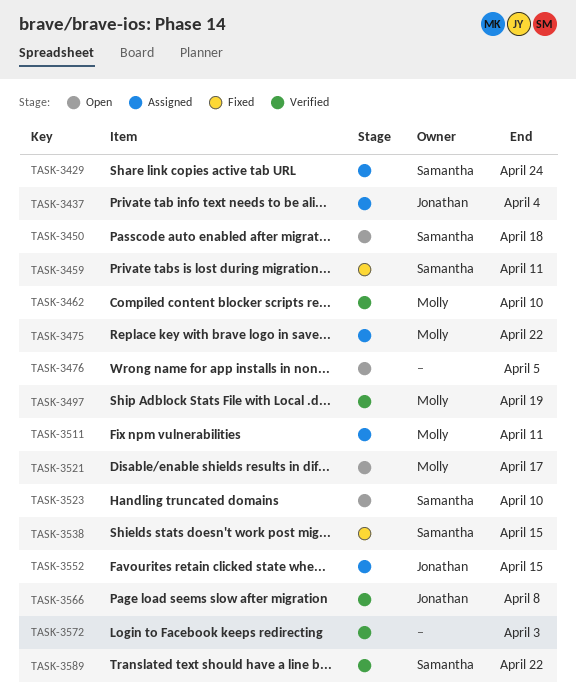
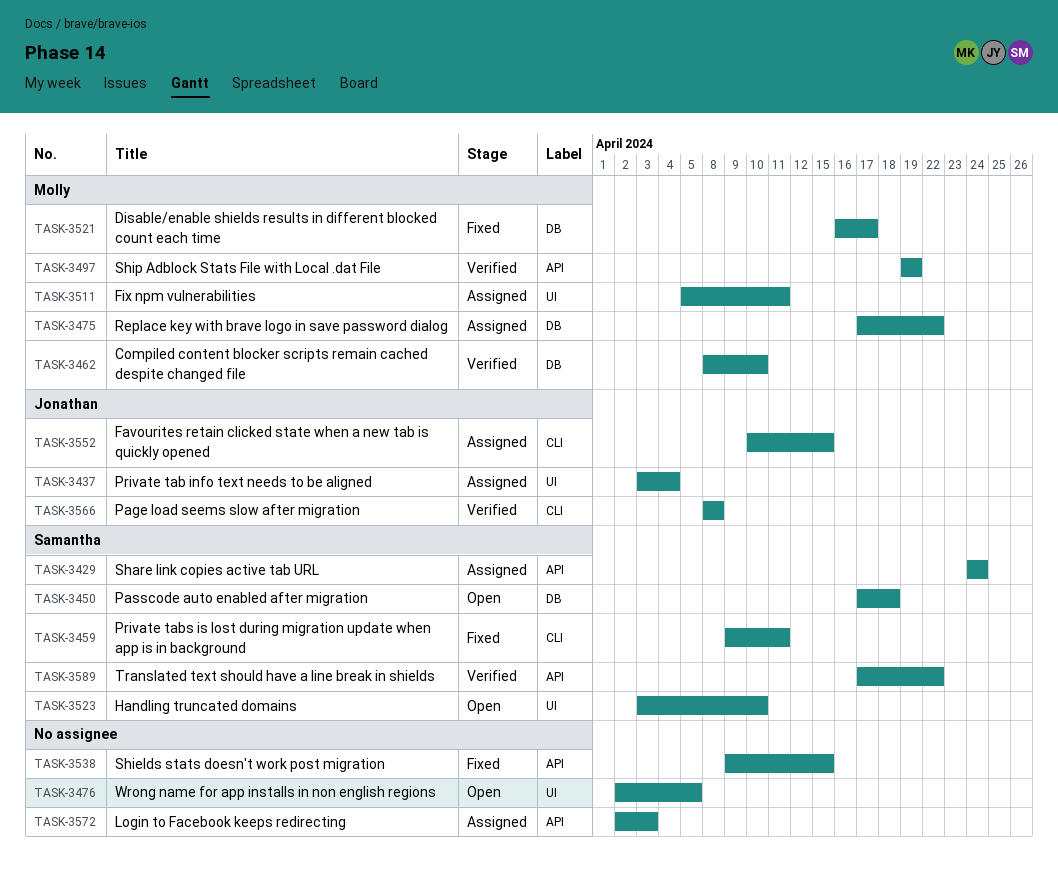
TASK-3521, status: Open -> Fixed
TASK-3538, owner: Samantha -> none
TASK-3572, status: Verified -> Assigned

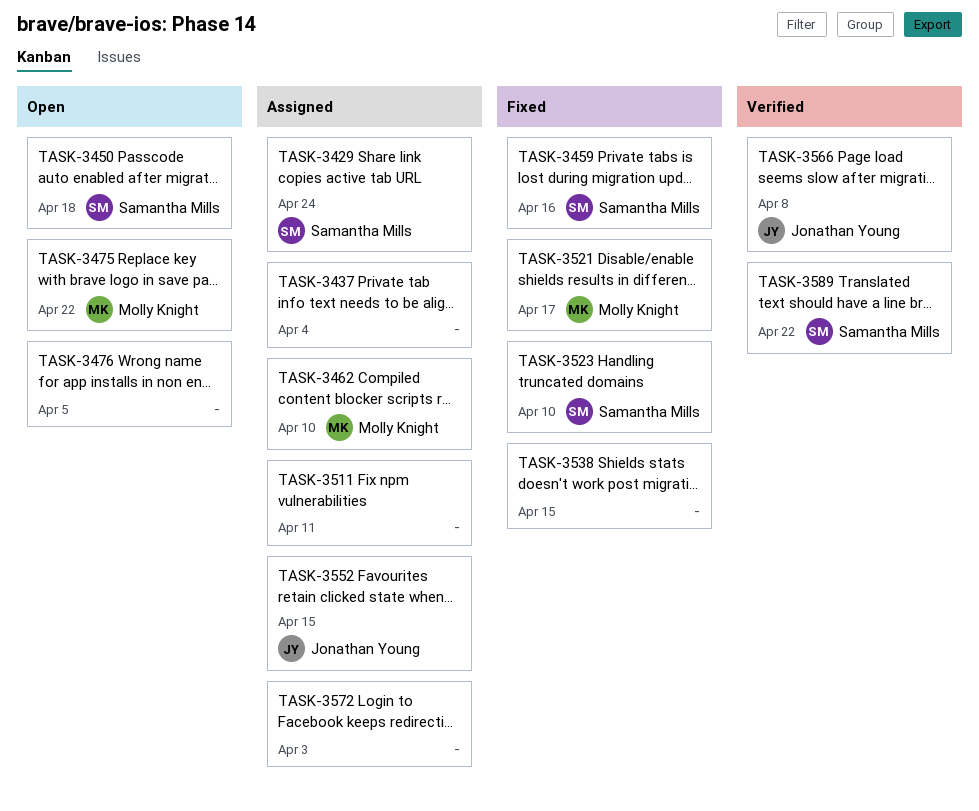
TASK-3437, owner: Jonathan Young -> none
TASK-3459, due: Apr 11 -> Apr 16
TASK-3462, status: Verified -> Assigned
TASK-3475, status: Assigned -> Open
TASK-3497: present -> none
TASK-3511, owner: Molly Knight -> none
TASK-3523, status: Open -> Fixed

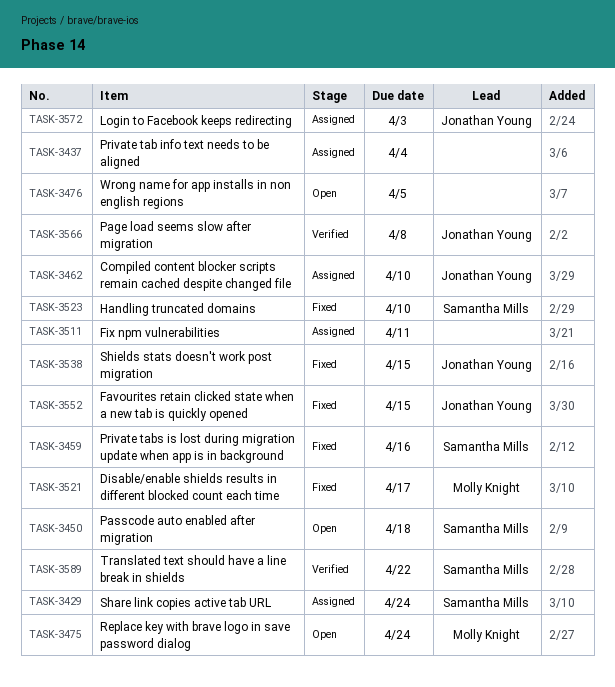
TASK-3462, owner: Molly Knight -> Jonathan Young
TASK-3475, due: Apr 22 -> Apr 24
TASK-3538, owner: none -> Jonathan Young
TASK-3552, status: Assigned -> Fixed
TASK-3572, owner: none -> Jonathan Young

